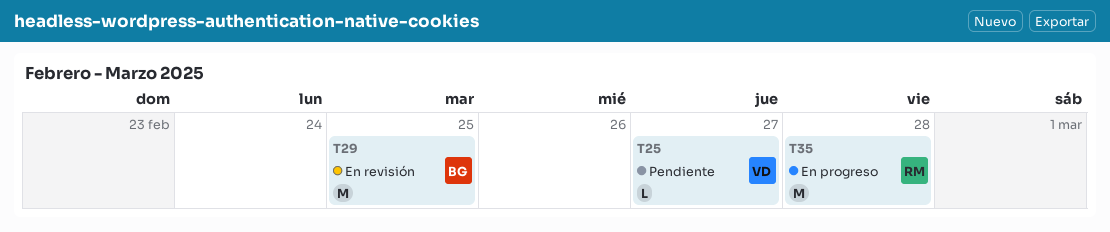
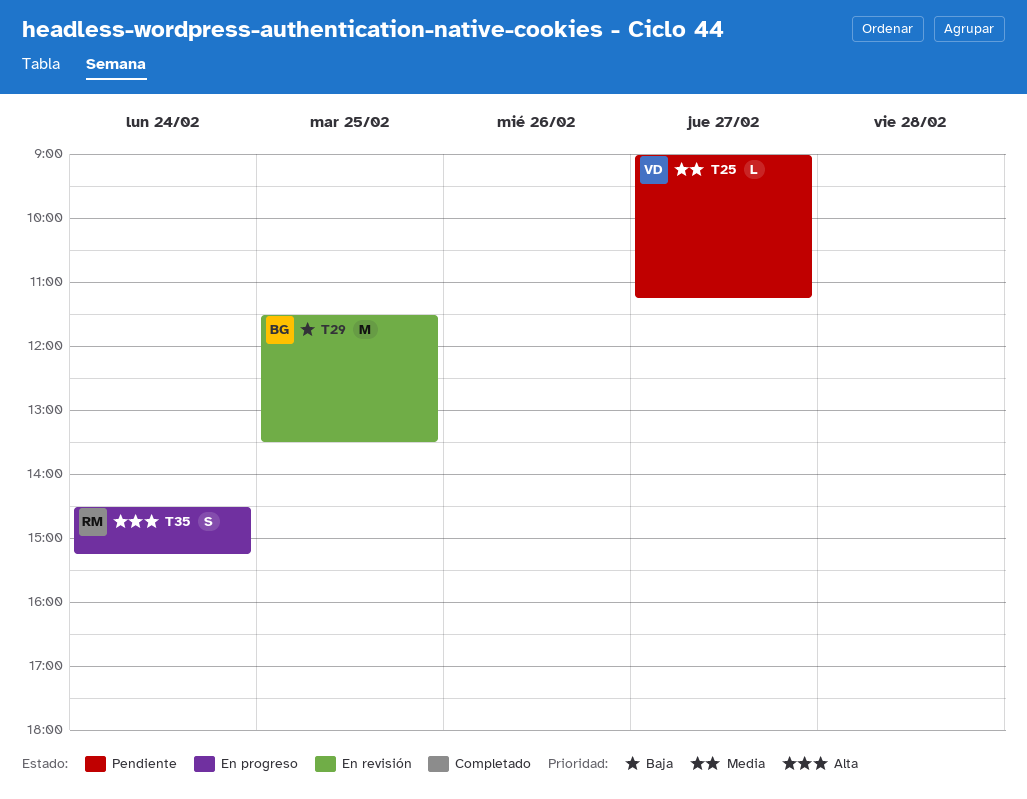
T35, estimate: M -> S
T35, day: Feb 28 -> Feb 24

